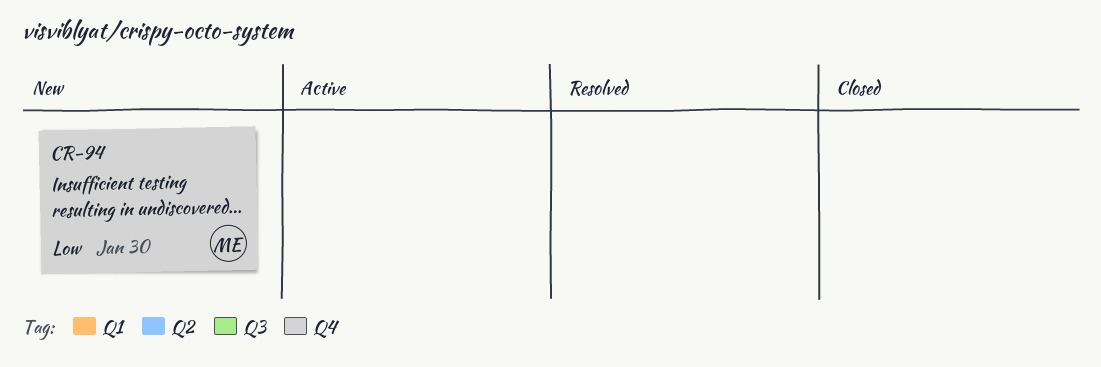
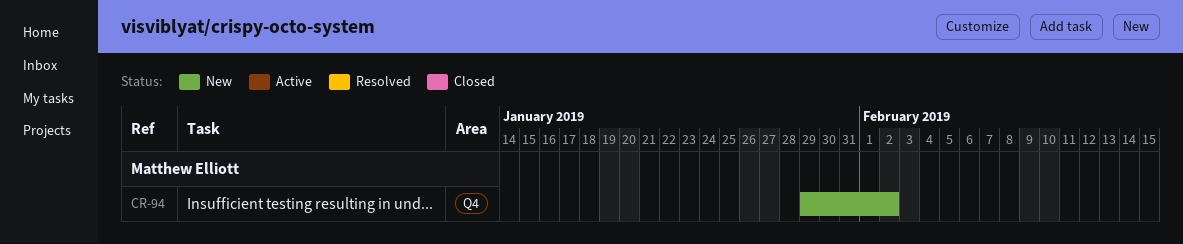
CR-94, due: Jan 30 -> Feb 2

